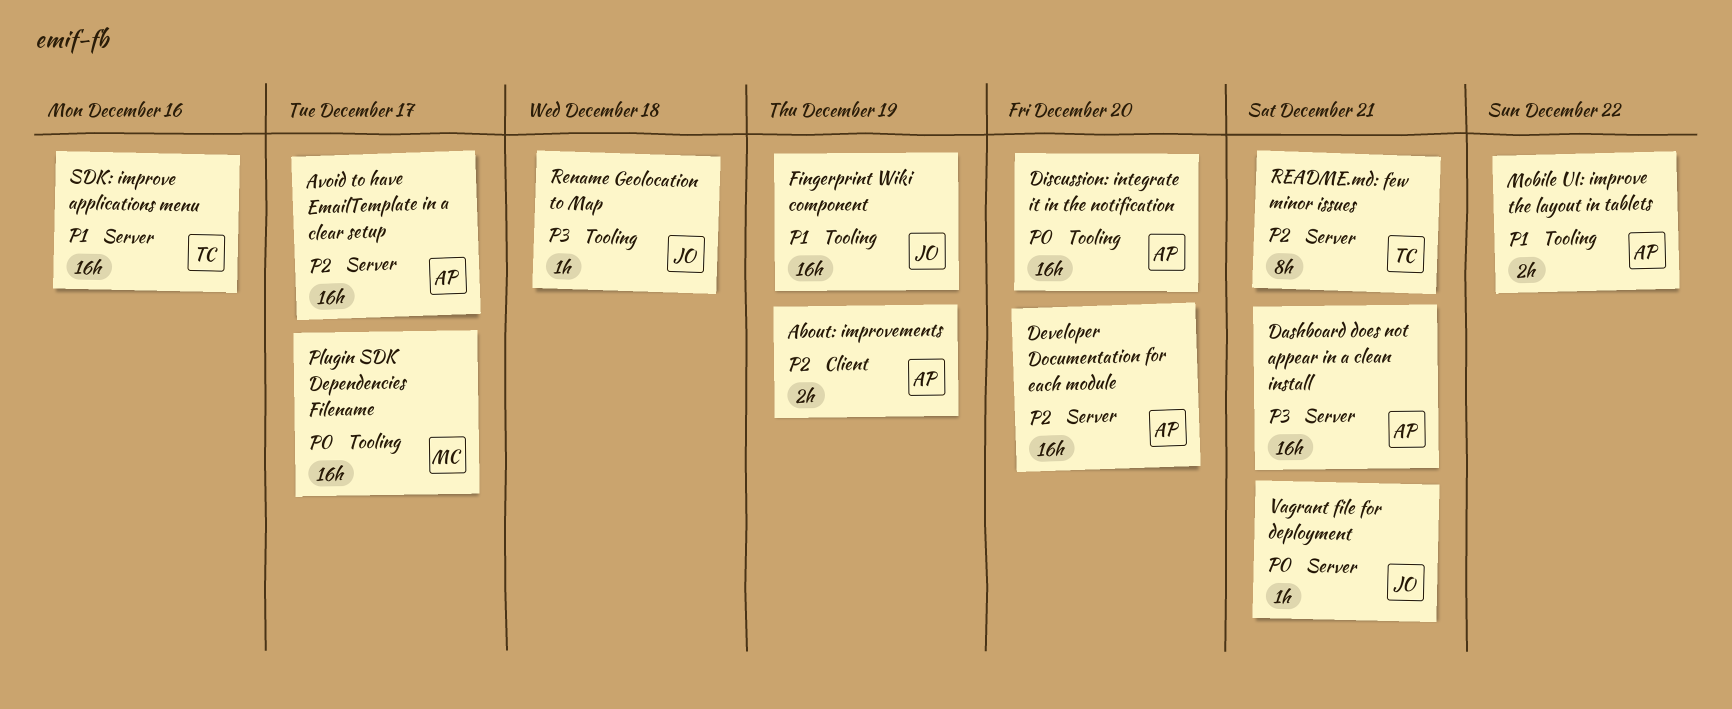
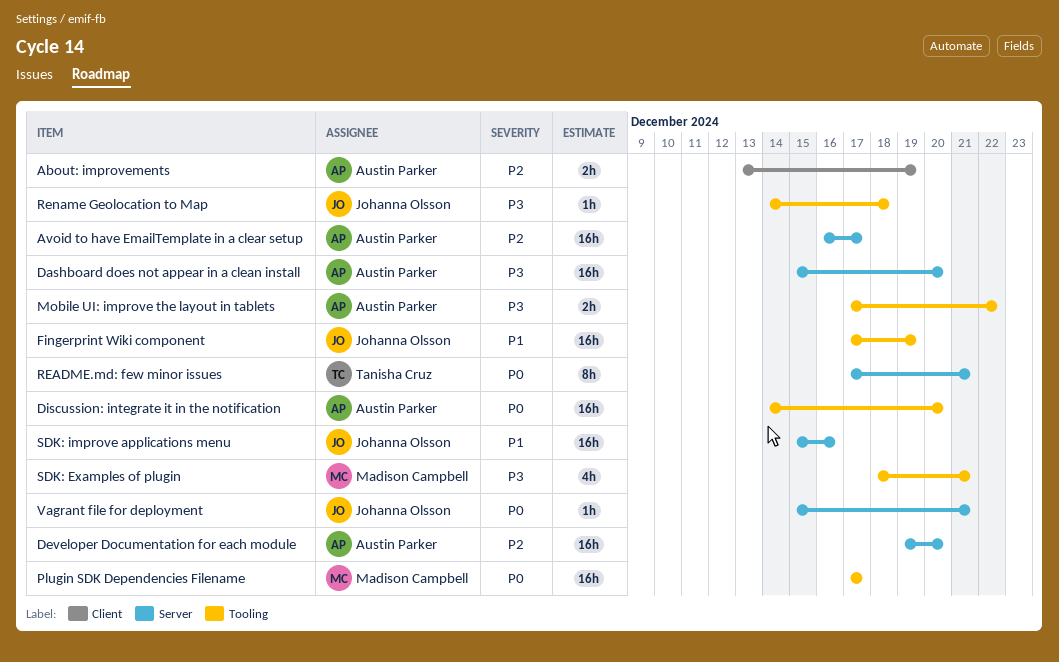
Dashboard does not appear in a clean install, due: Dec 21 -> Dec 20
Mobile UI: improve the layout in tablets, priority: P1 -> P3
README.md: few minor issues, priority: P2 -> P0
SDK: Examples of plugin: none -> present
SDK: improve applications menu, owner: Tanisha Cruz -> Johanna Olsson

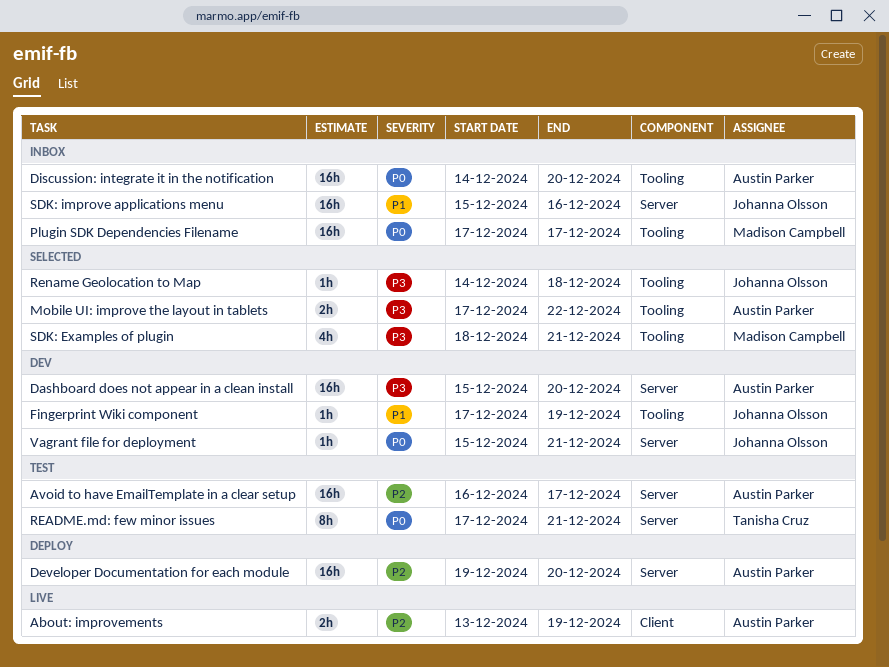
Fingerprint Wiki component, estimate: 16h -> 1h

